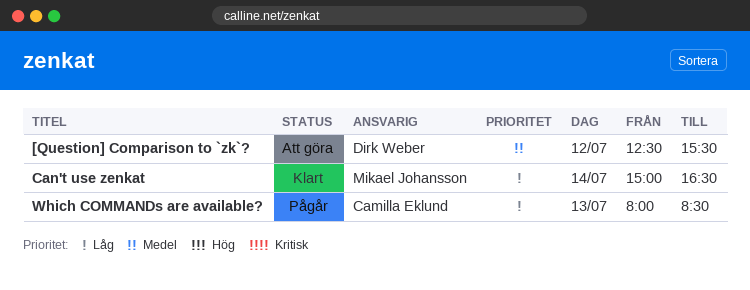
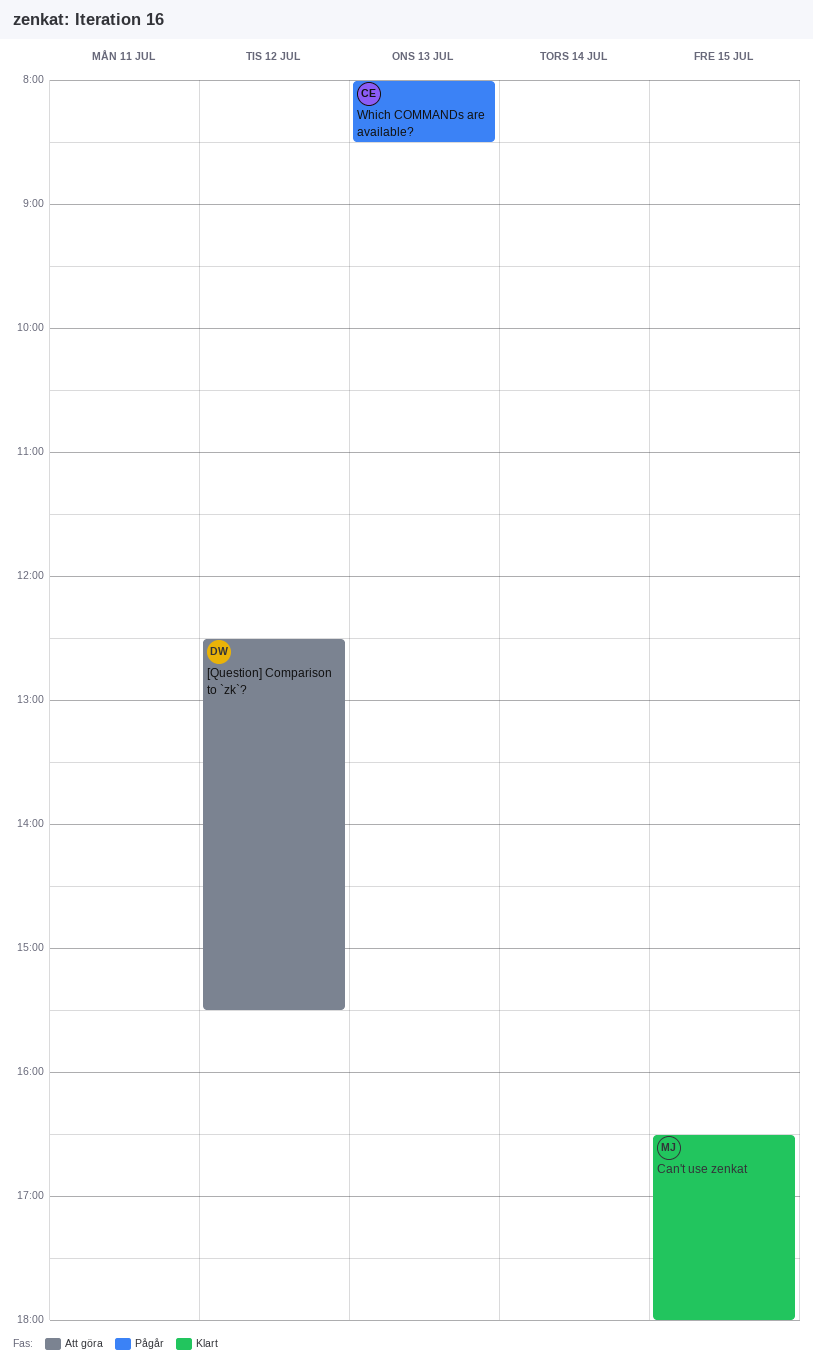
Can't use zenkat, day: Jul 14 -> Jul 15
Can't use zenkat, begins: 15:00 -> 16:30
Can't use zenkat, ends: 16:30 -> 18:00

